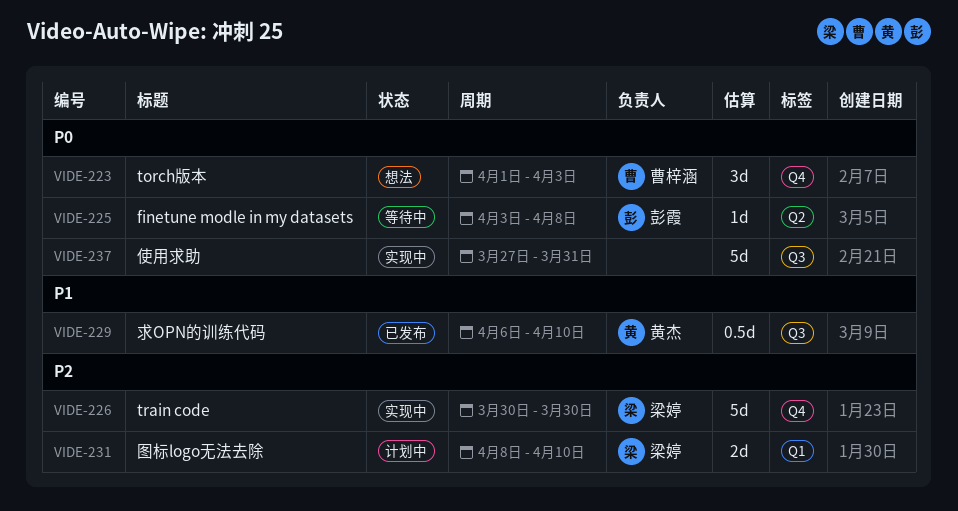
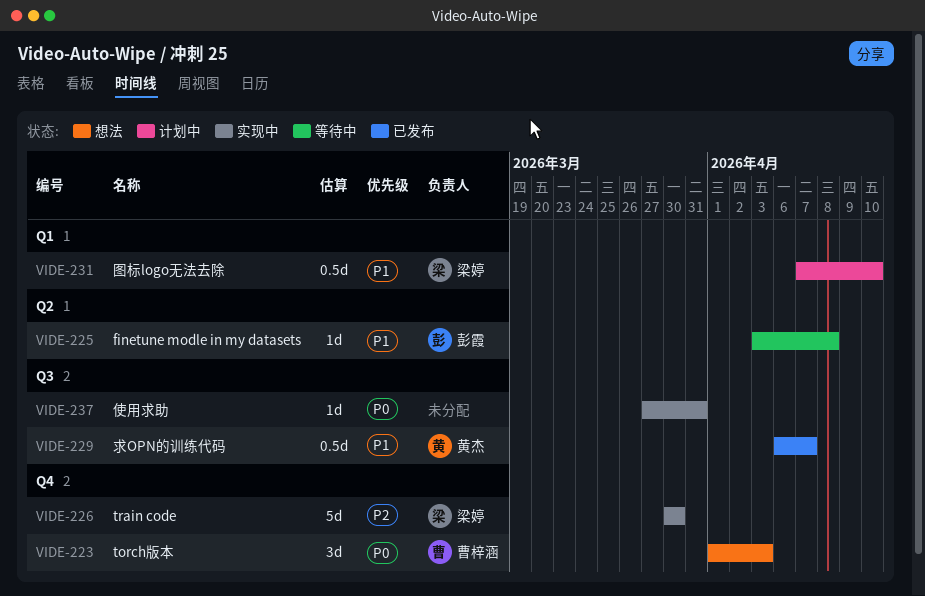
VIDE-225, priority: P0 -> P1
VIDE-229, due: Apr 10 -> Apr 7
VIDE-231, priority: P2 -> P1
VIDE-231, estimate: 2d -> 0.5d
VIDE-231, start: Apr 8 -> Apr 7
VIDE-237, estimate: 5d -> 1d

